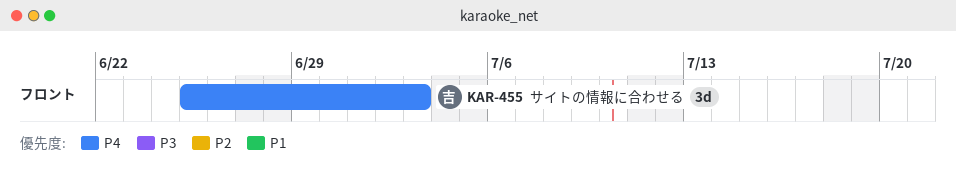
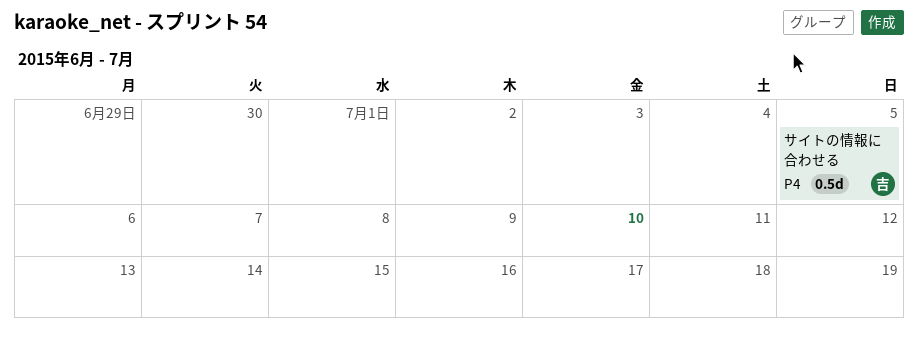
サイトの情報に合わせる, estimate: 3d -> 0.5d
サイトの情報に合わせる, due: Jul 3 -> Jul 5

